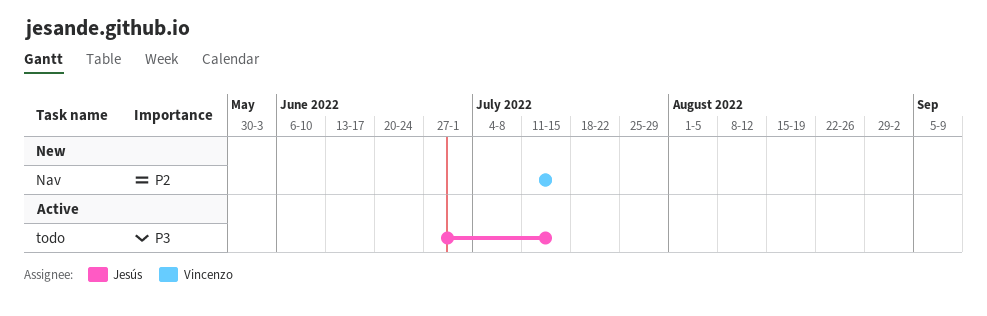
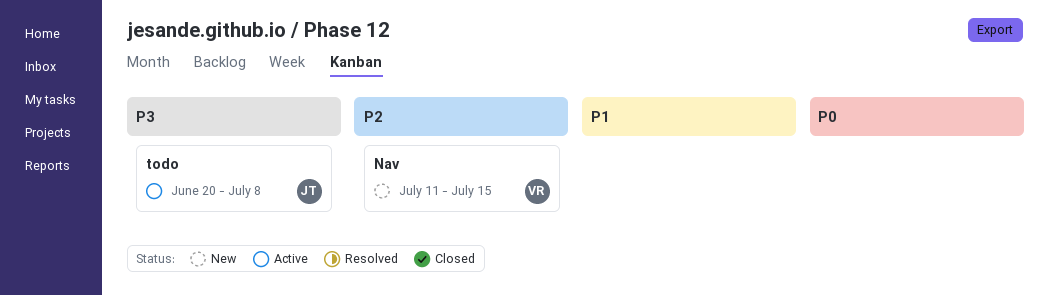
todo, start: Jun 27 -> Jun 20
todo, due: Jul 15 -> Jul 8

